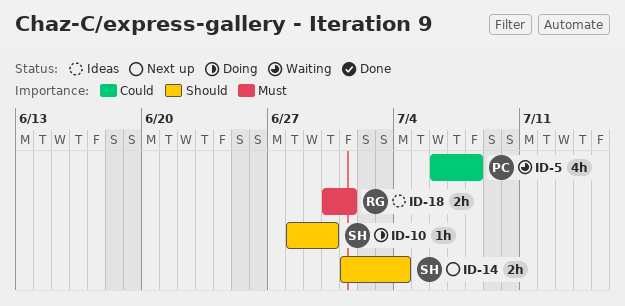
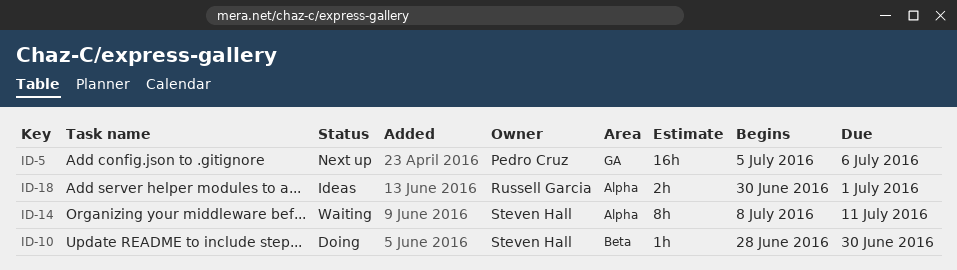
ID-5, status: Waiting -> Next up
ID-5, estimate: 4h -> 16h
ID-5, start: Jul 6 -> Jul 5
ID-5, due: Jul 8 -> Jul 6
ID-14, status: Next up -> Waiting
ID-14, estimate: 2h -> 8h
ID-14, start: Jul 1 -> Jul 8
ID-14, due: Jul 4 -> Jul 11

